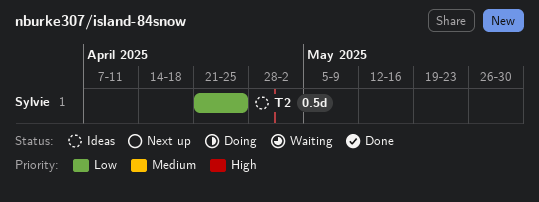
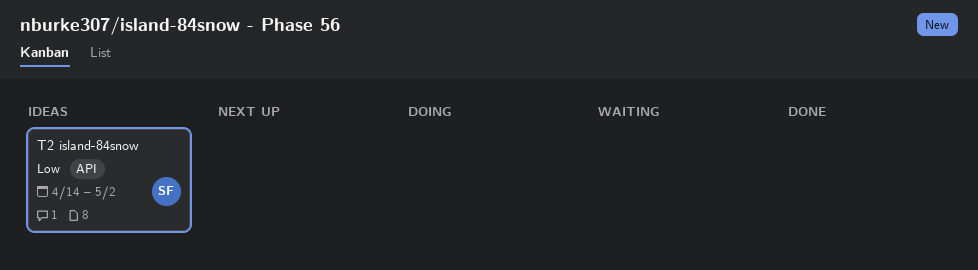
T2, start: Apr 21 -> Apr 14
T2, due: Apr 25 -> May 2

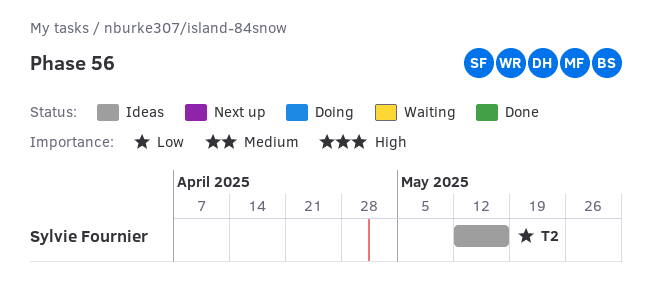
T2, start: Apr 14 -> May 12
T2, due: May 2 -> May 16

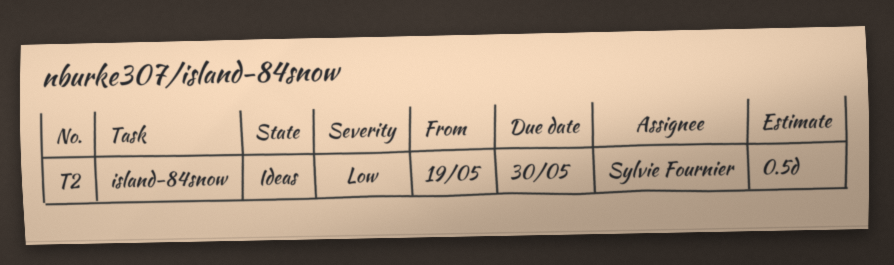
T2, start: May 12 -> May 19
T2, due: May 16 -> May 30

